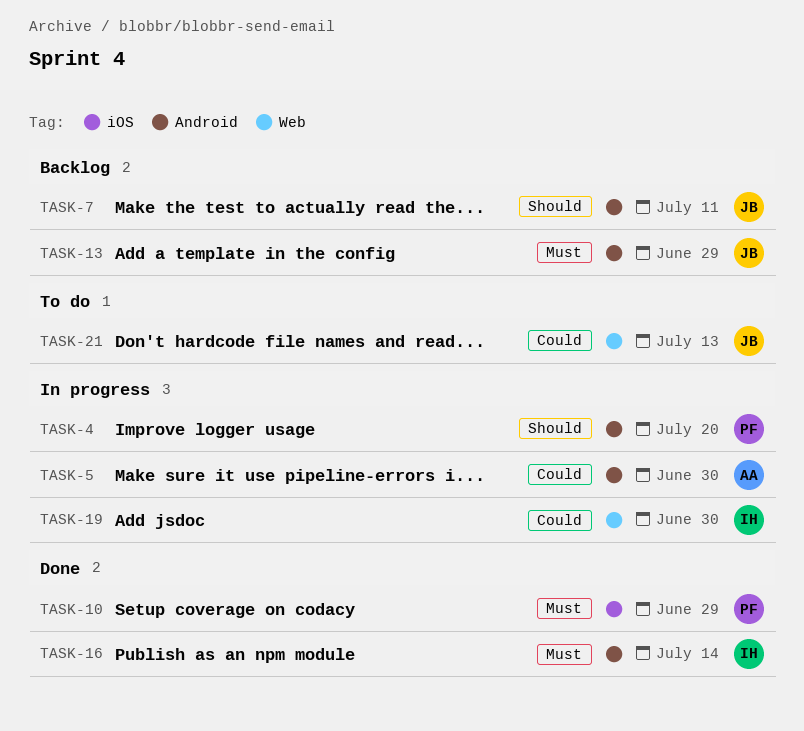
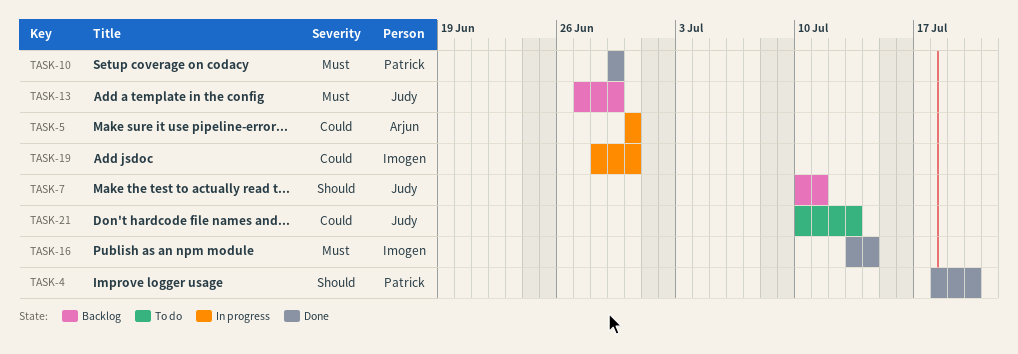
TASK-4, status: In progress -> Done

